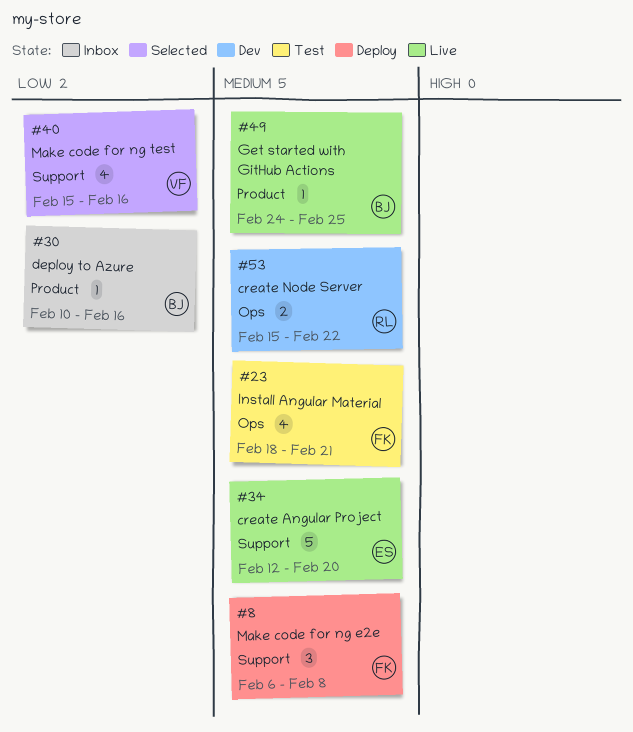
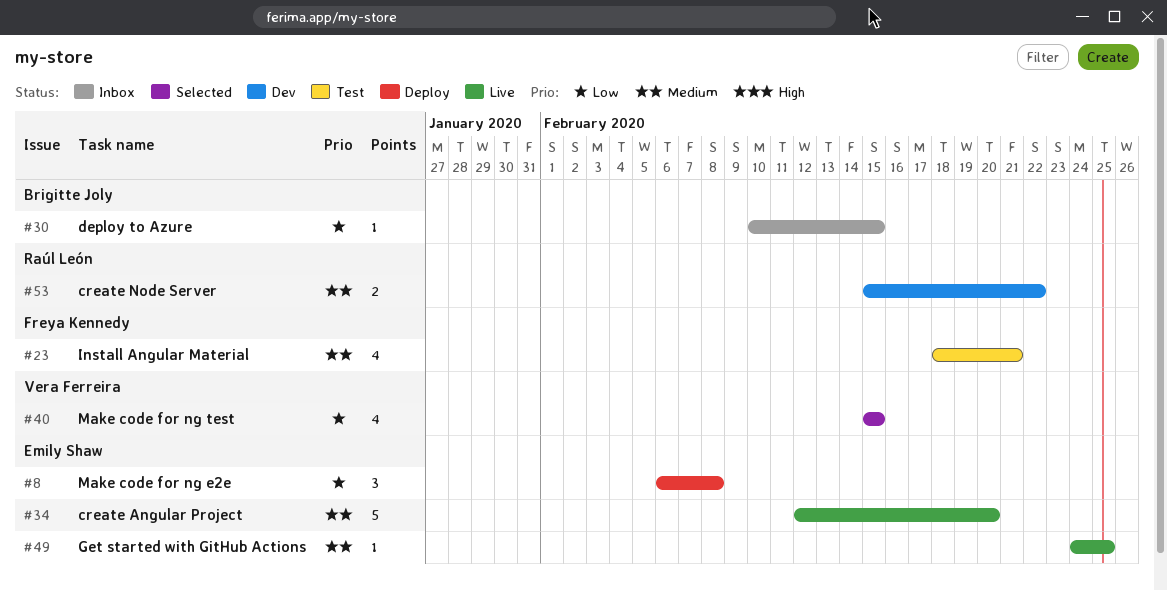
#8, owner: Freya Kennedy -> Emily Shaw
#8, priority: Medium -> Low
#30, due: Feb 16 -> Feb 15
#40, due: Feb 16 -> Feb 15
#49, owner: Brigitte Joly -> Emily Shaw

